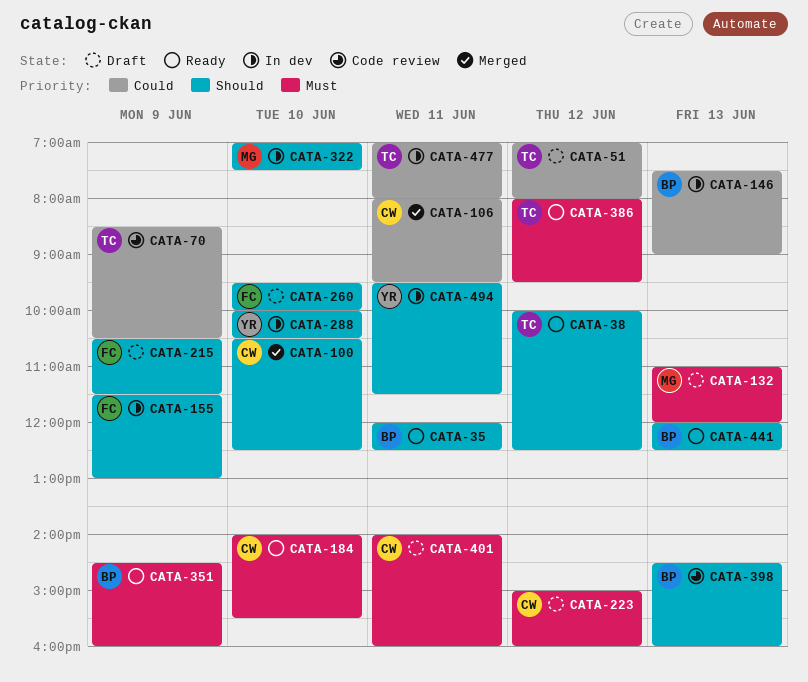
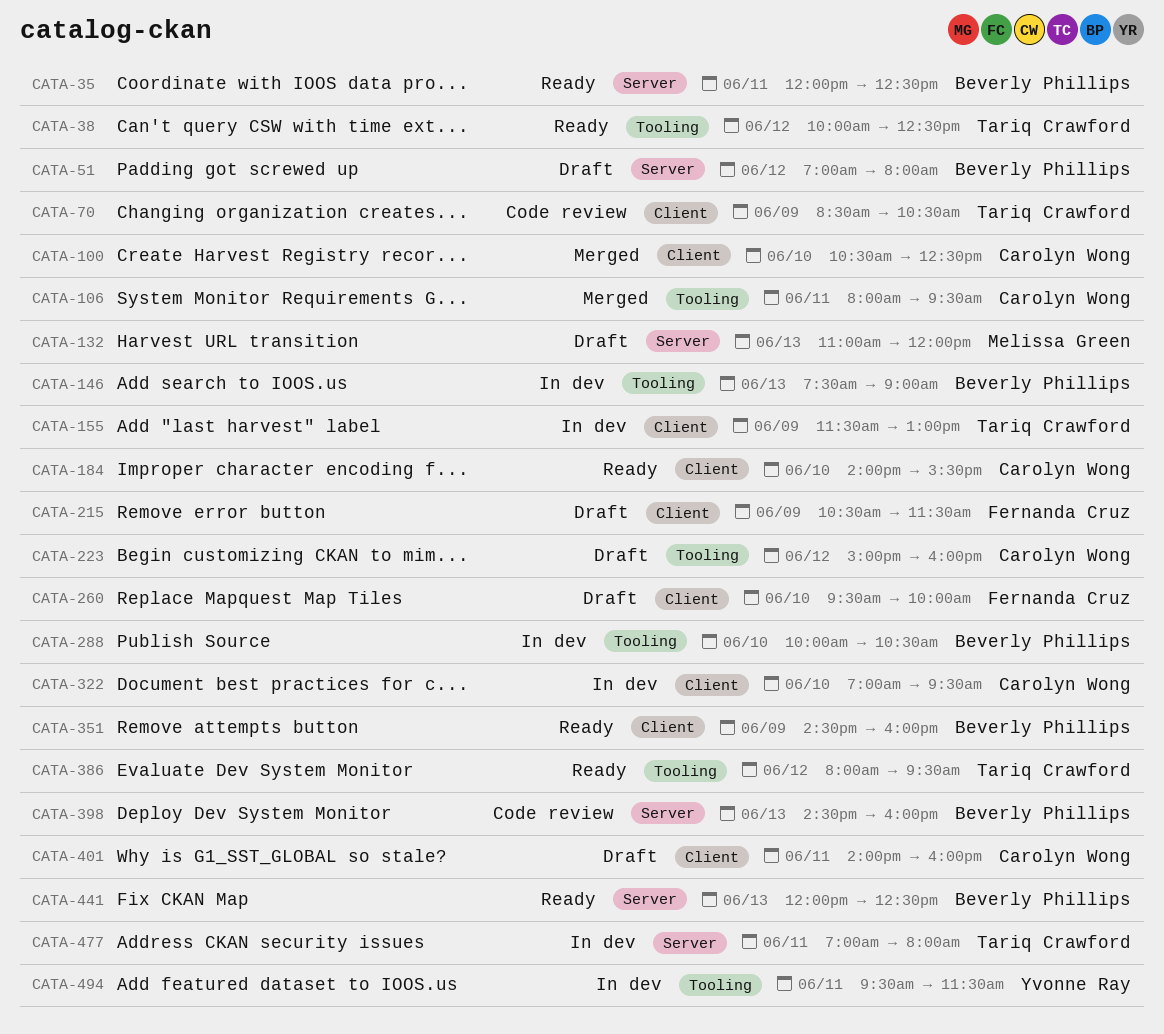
CATA-51, owner: Tariq Crawford -> Beverly Phillips
CATA-155, owner: Fernanda Cruz -> Tariq Crawford
CATA-288, owner: Yvonne Ray -> Beverly Phillips
CATA-322, owner: Melissa Green -> Carolyn Wong
CATA-322, ends: 07:30 -> 09:30

